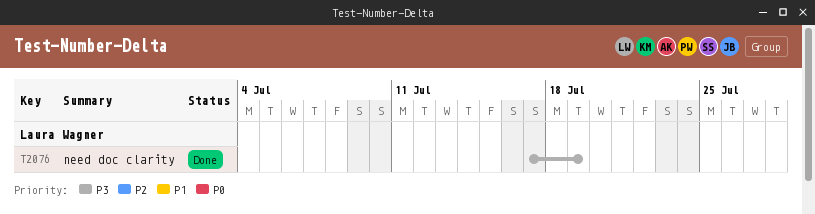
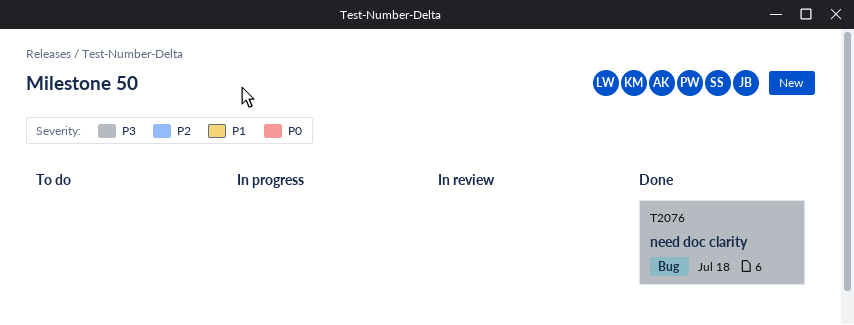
T2076, due: Jul 19 -> Jul 18

